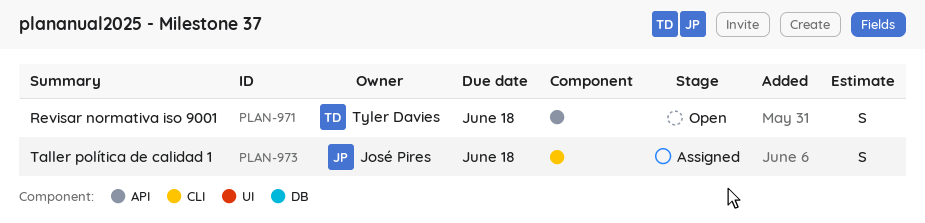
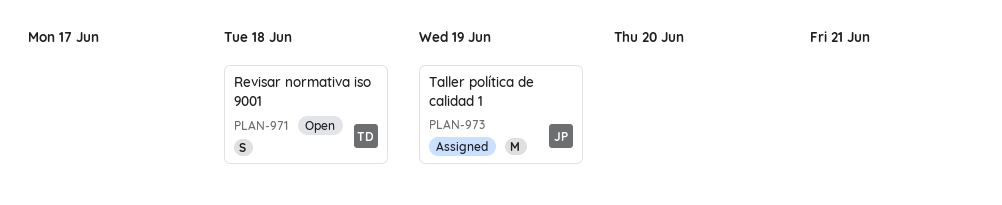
PLAN-973, estimate: S -> M
PLAN-973, due: Jun 18 -> Jun 19

